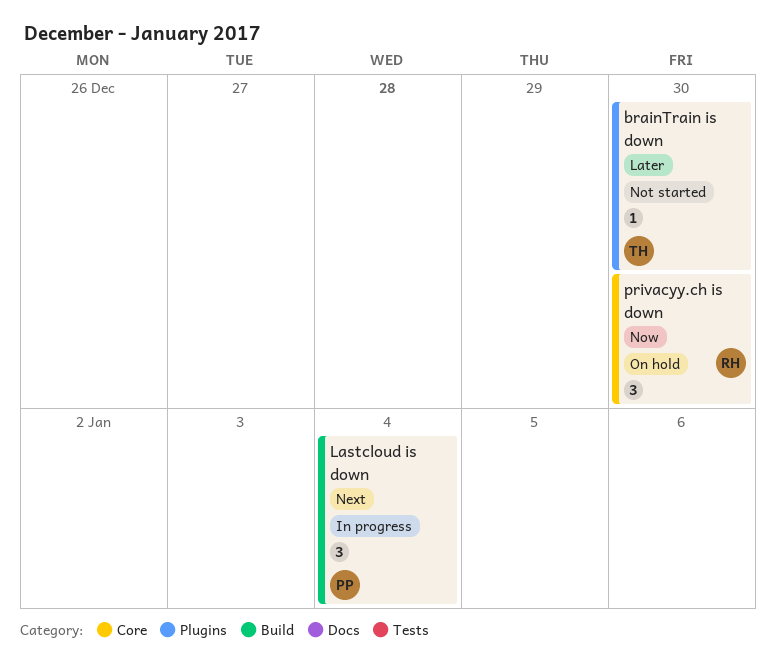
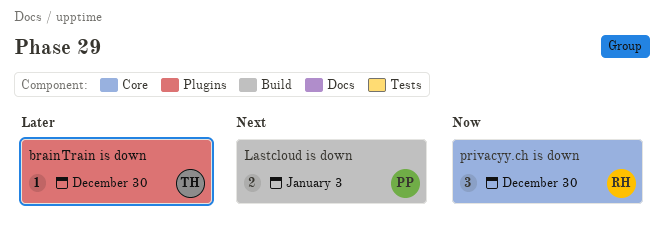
Lastcloud is down, estimate: 3 -> 2
Lastcloud is down, due: Jan 4 -> Jan 3

